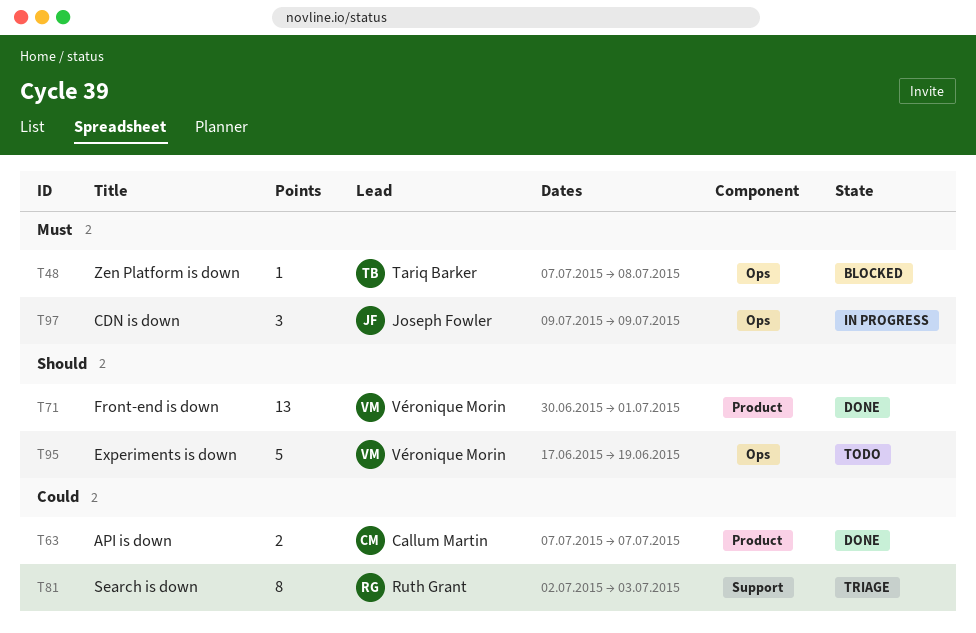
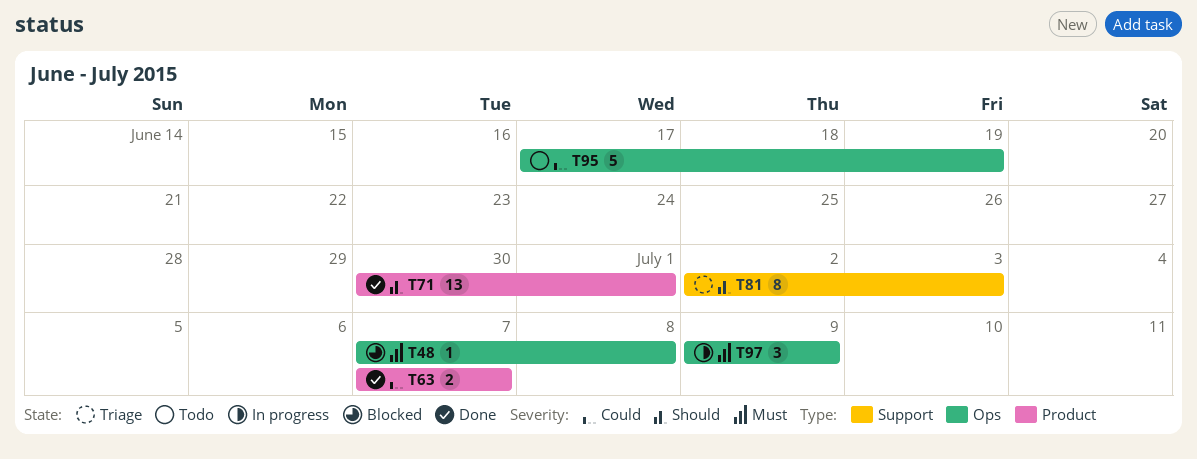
T81, priority: Could -> Should
T95, priority: Should -> Could

